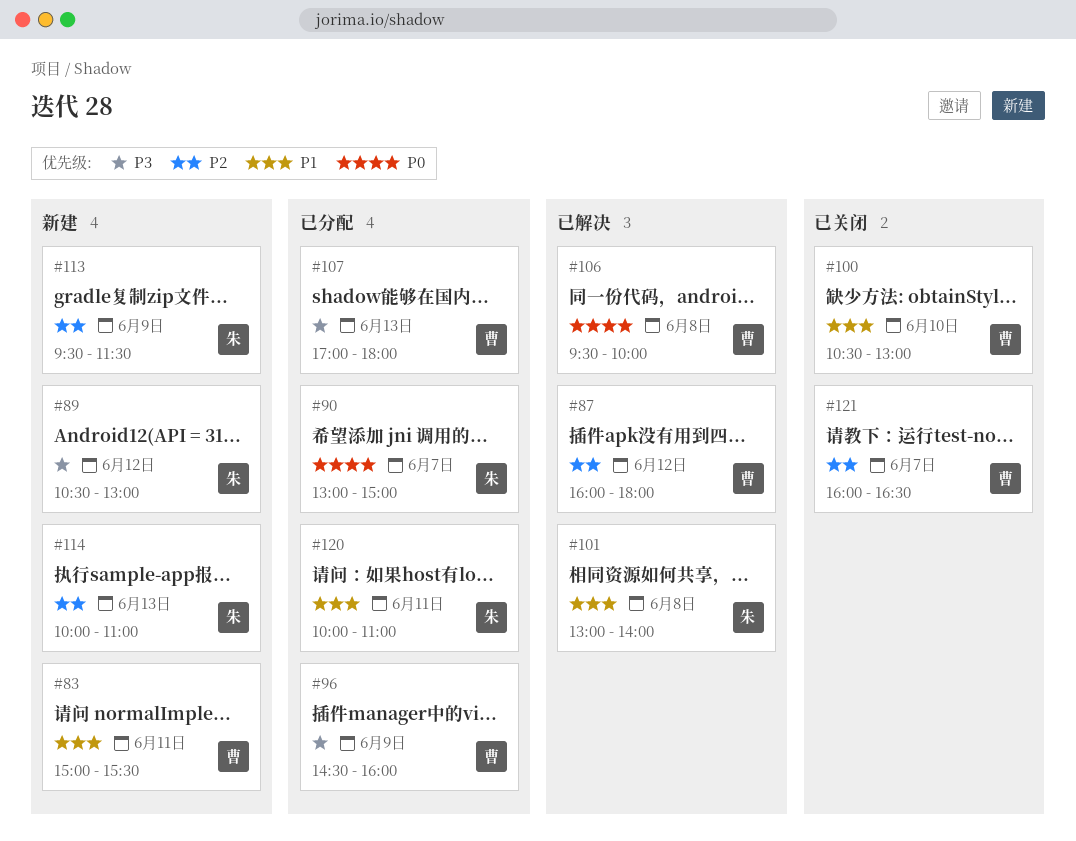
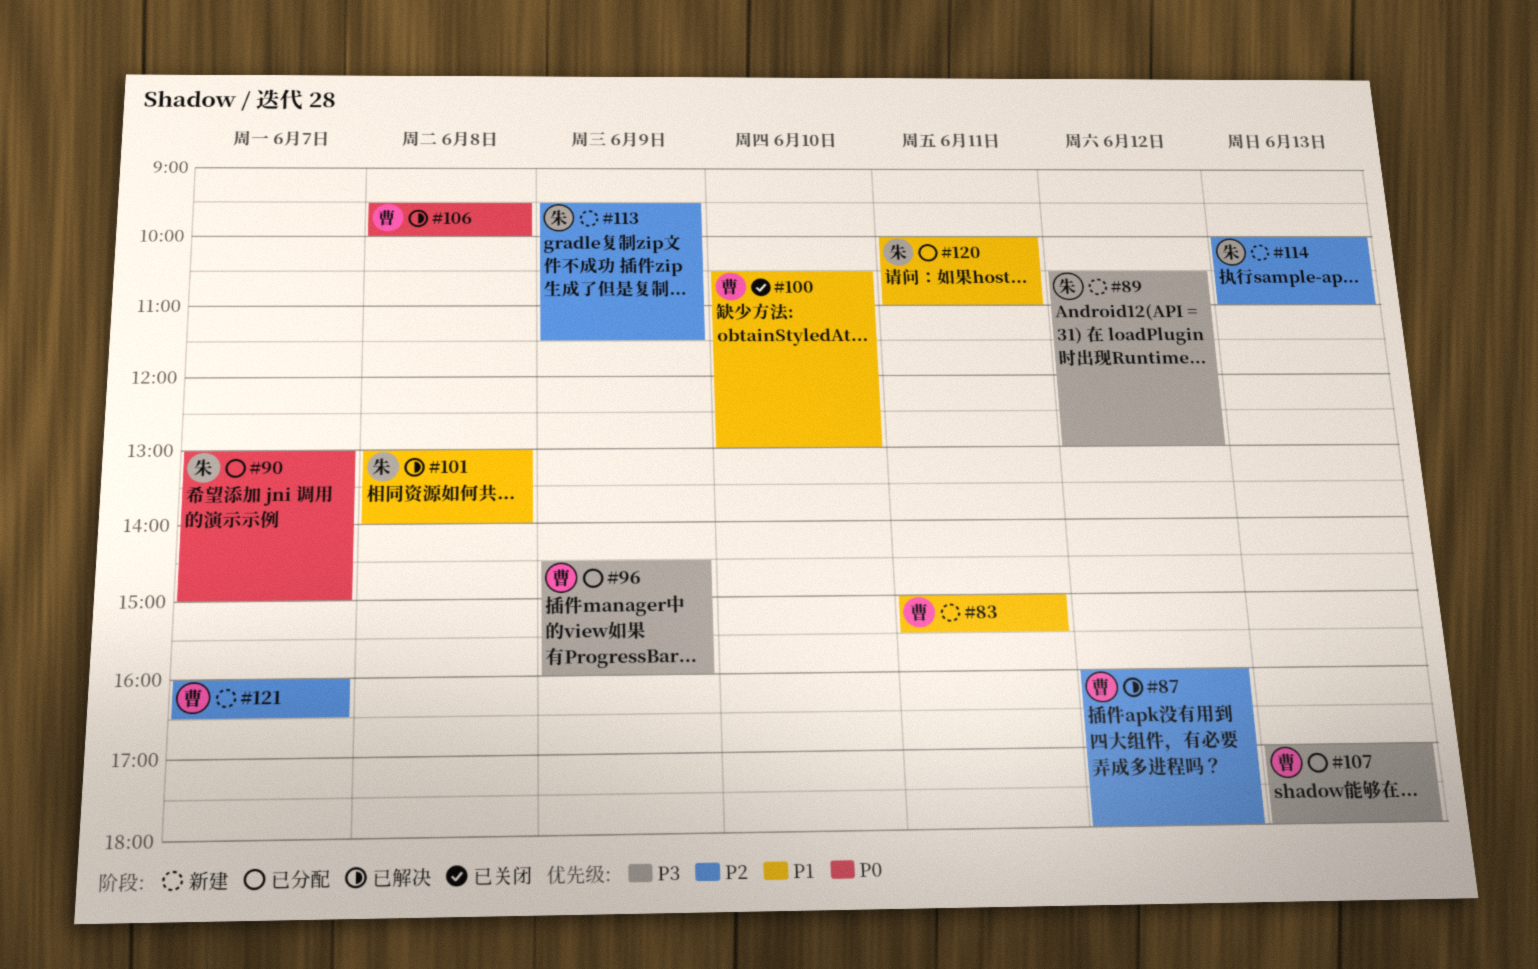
#121, status: 已关闭 -> 新建

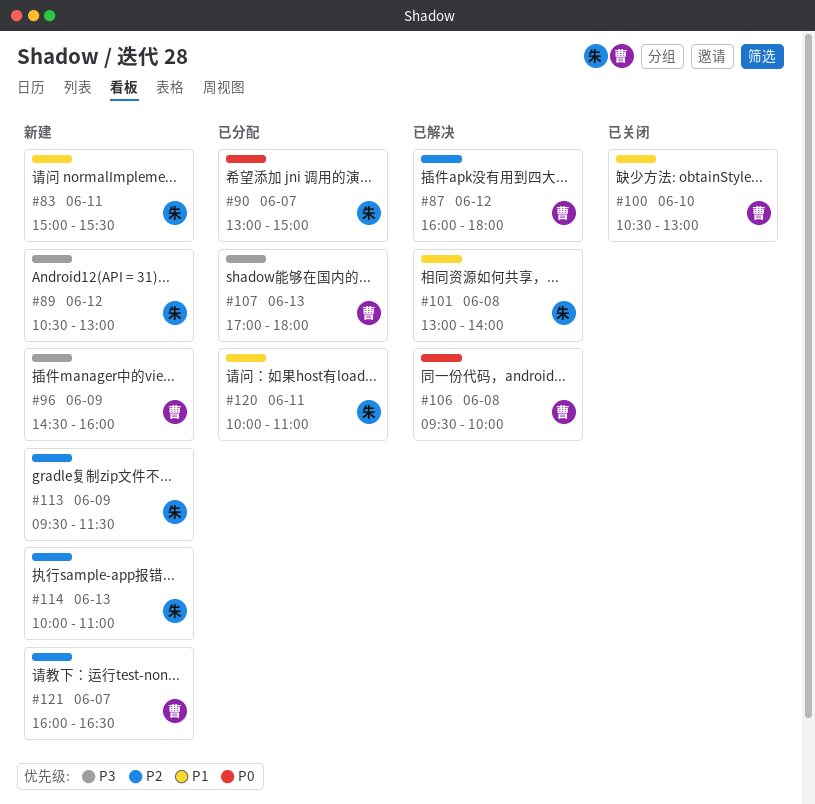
#83, owner: 曹 -> 朱
#96, status: 已分配 -> 新建

